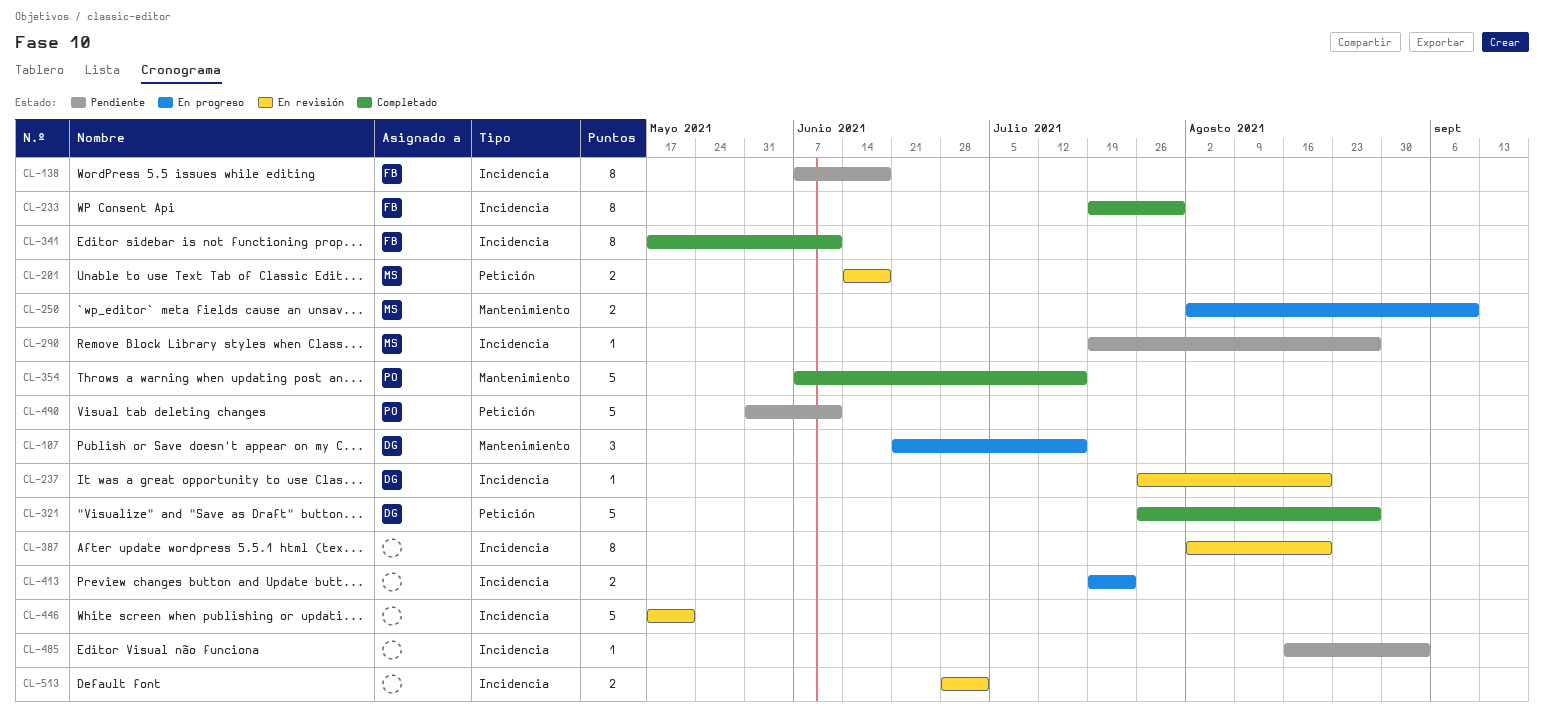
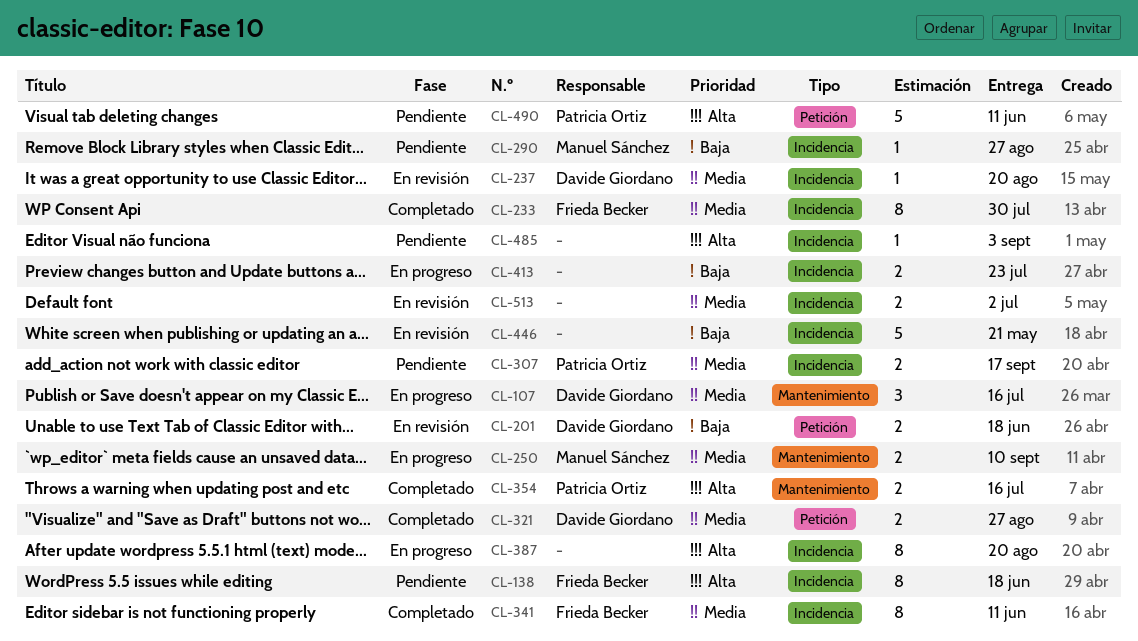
CL-201, owner: Manuel Sánchez -> Davide Giordano
CL-307: none -> present
CL-321, estimate: 5 -> 2
CL-354, estimate: 5 -> 2
CL-387, status: En revisión -> En progreso

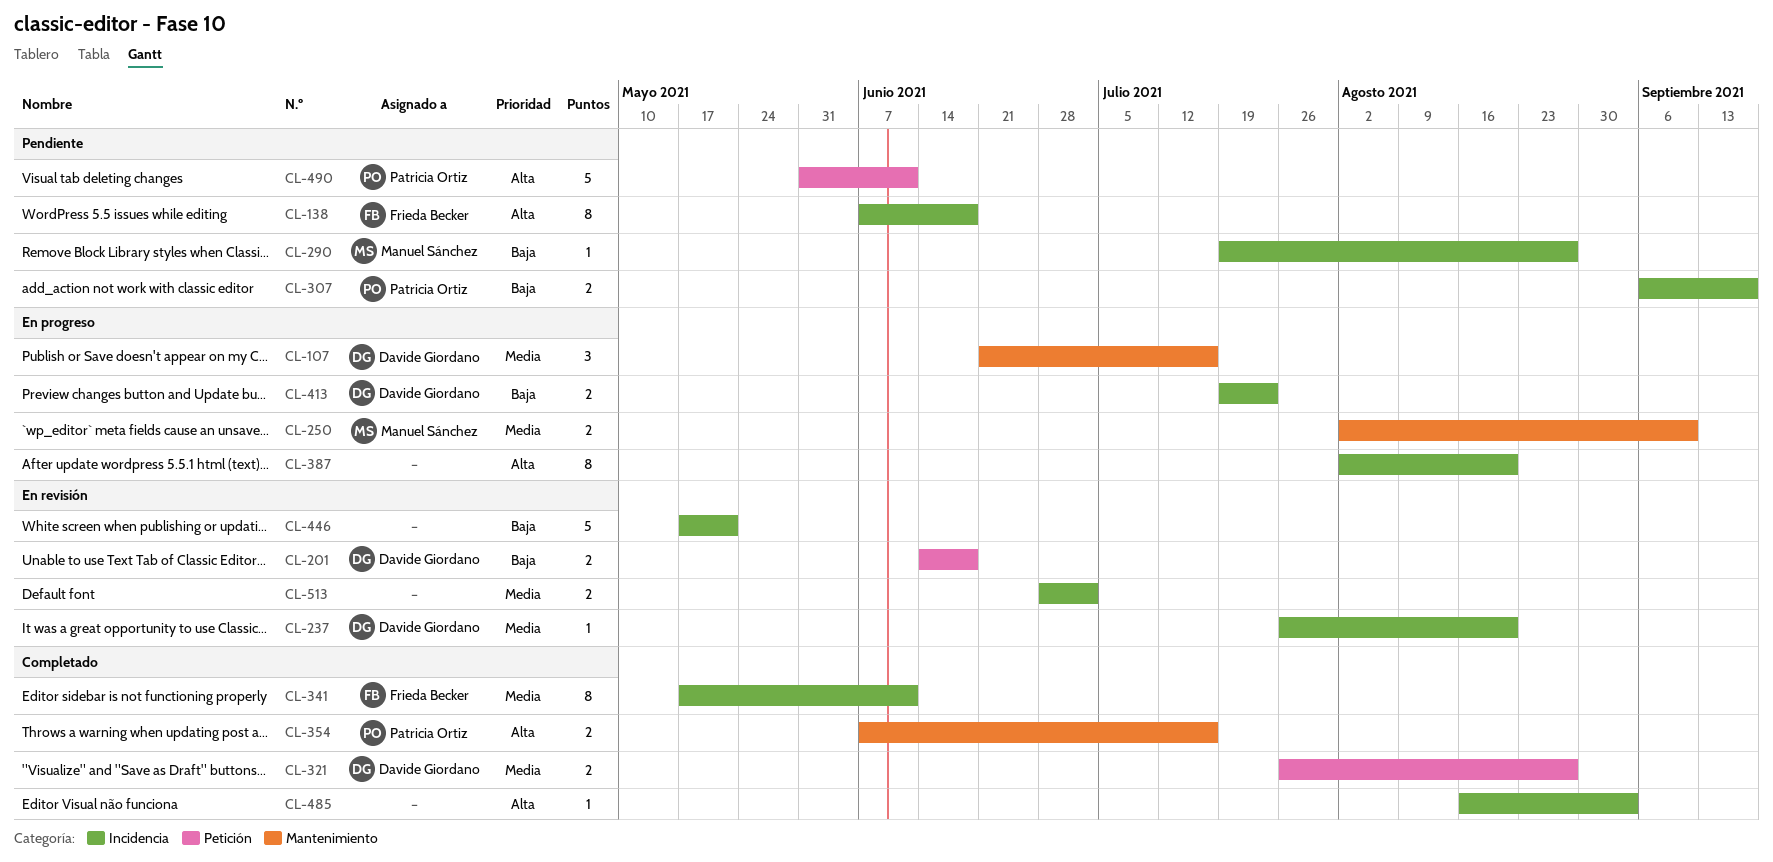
CL-233: present -> none
CL-307, priority: Media -> Baja
CL-413, owner: none -> Davide Giordano
CL-485, status: Pendiente -> Completado

